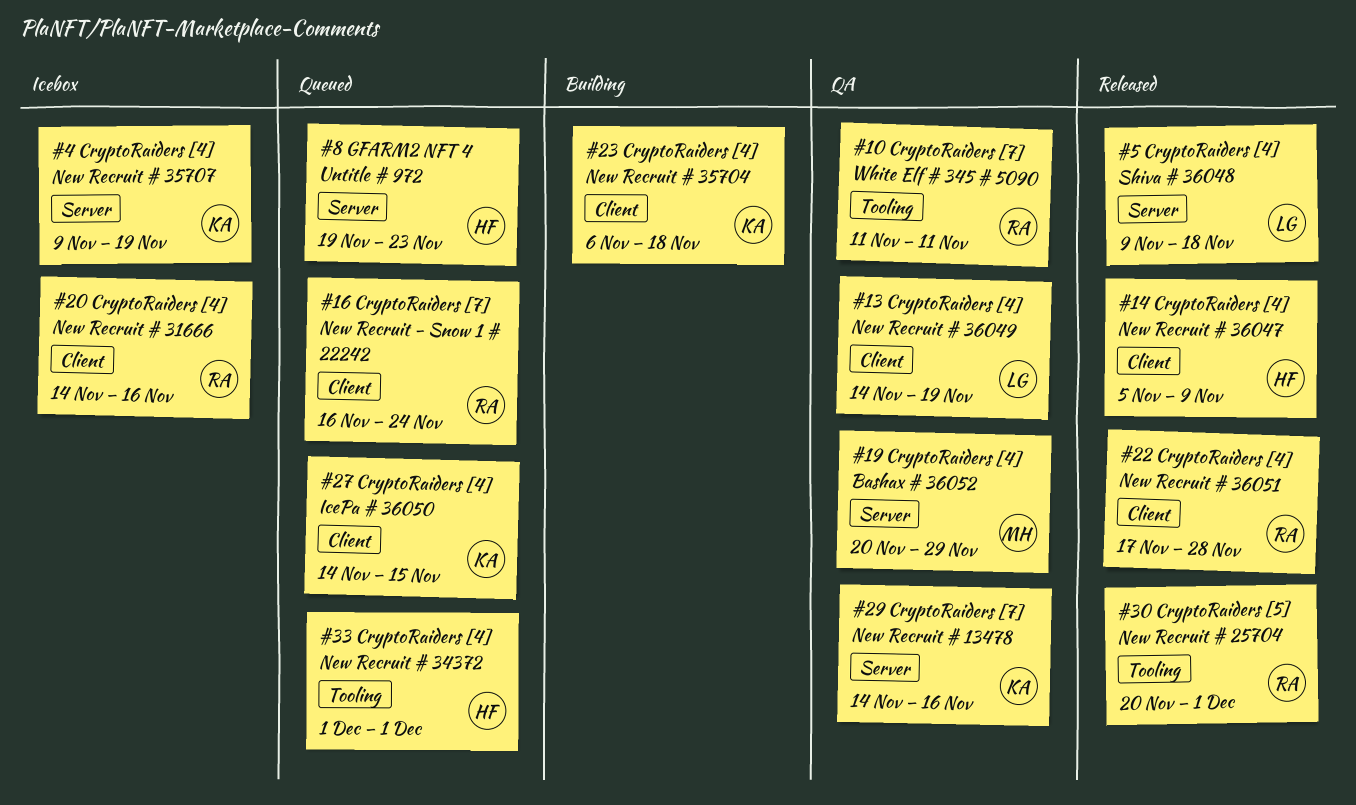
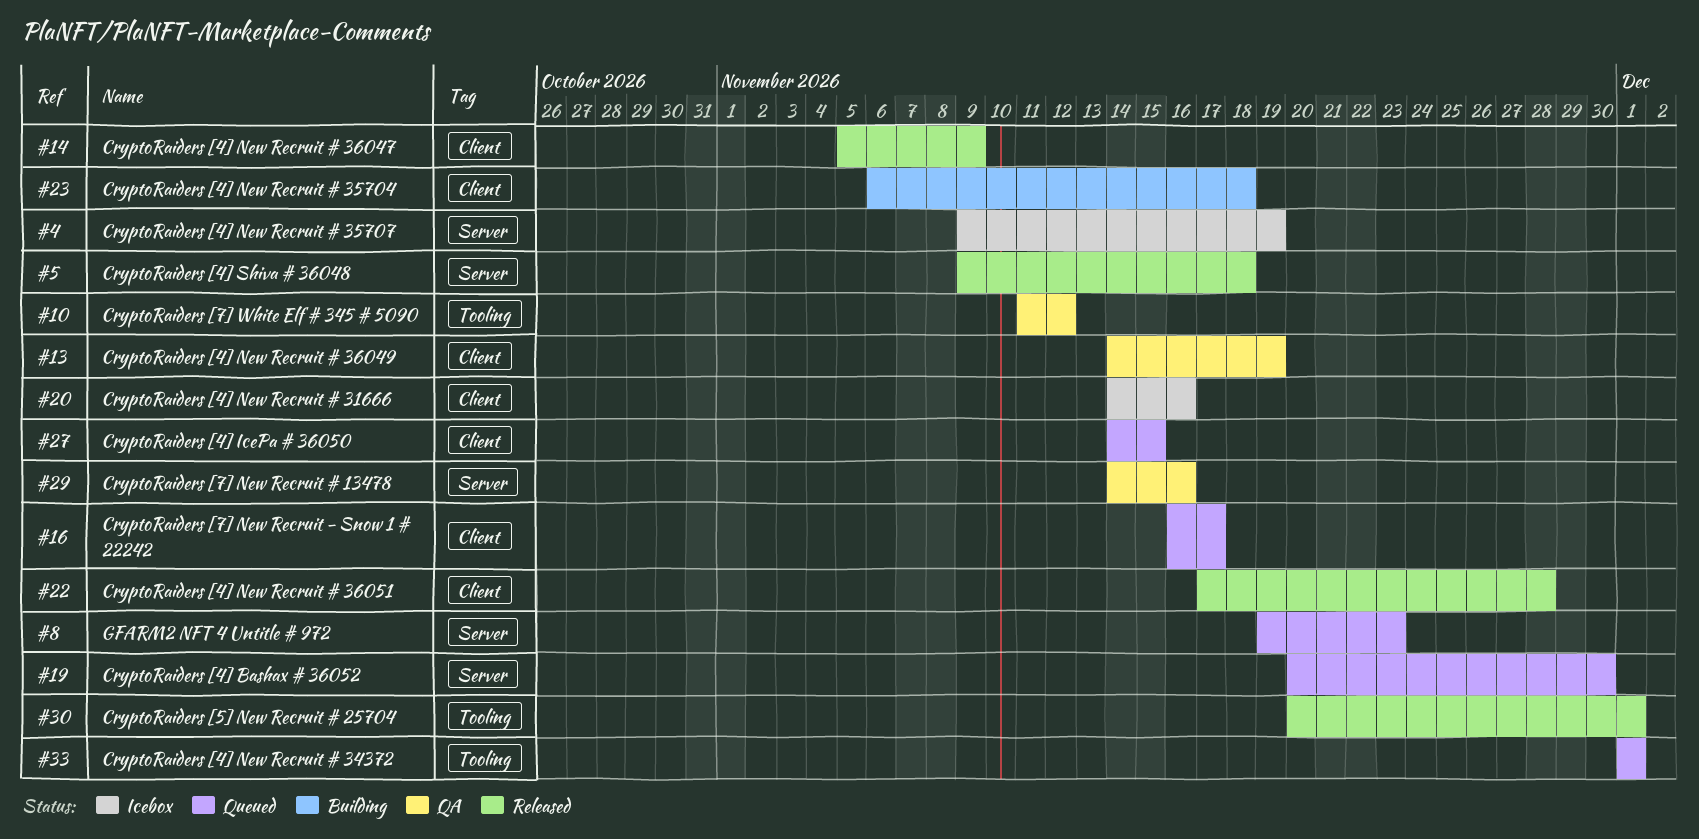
#10, due: Nov 11 -> Nov 12
#16, due: Nov 24 -> Nov 17
#19, status: QA -> Queued
#19, due: Nov 29 -> Nov 30

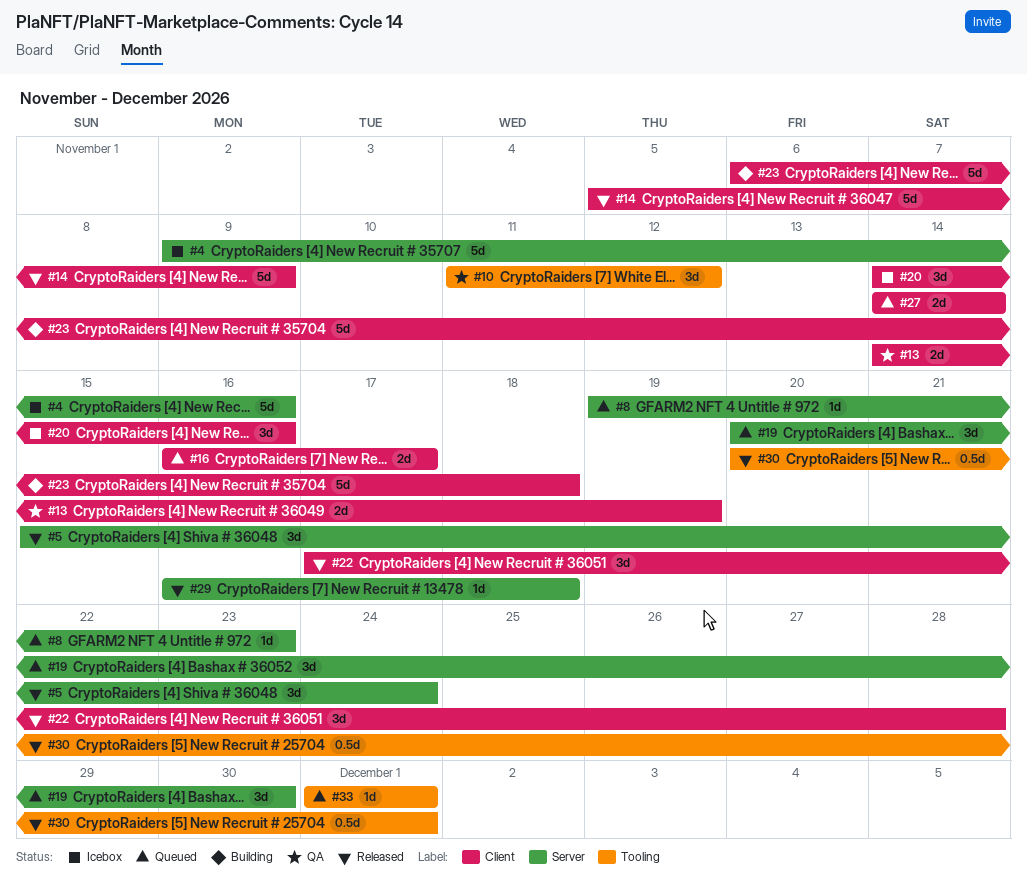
#4, due: Nov 19 -> Nov 16
#5, start: Nov 9 -> Nov 15
#5, due: Nov 18 -> Nov 24
#27, due: Nov 15 -> Nov 14
#29, status: QA -> Released
#29, start: Nov 14 -> Nov 16
#29, due: Nov 16 -> Nov 18

